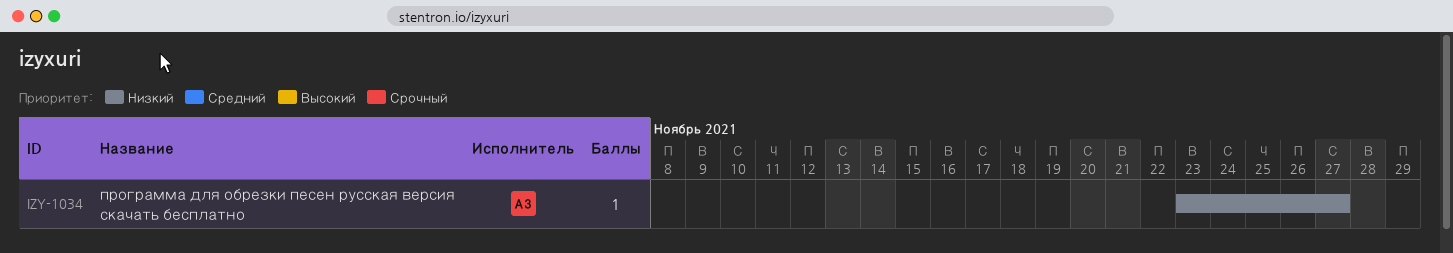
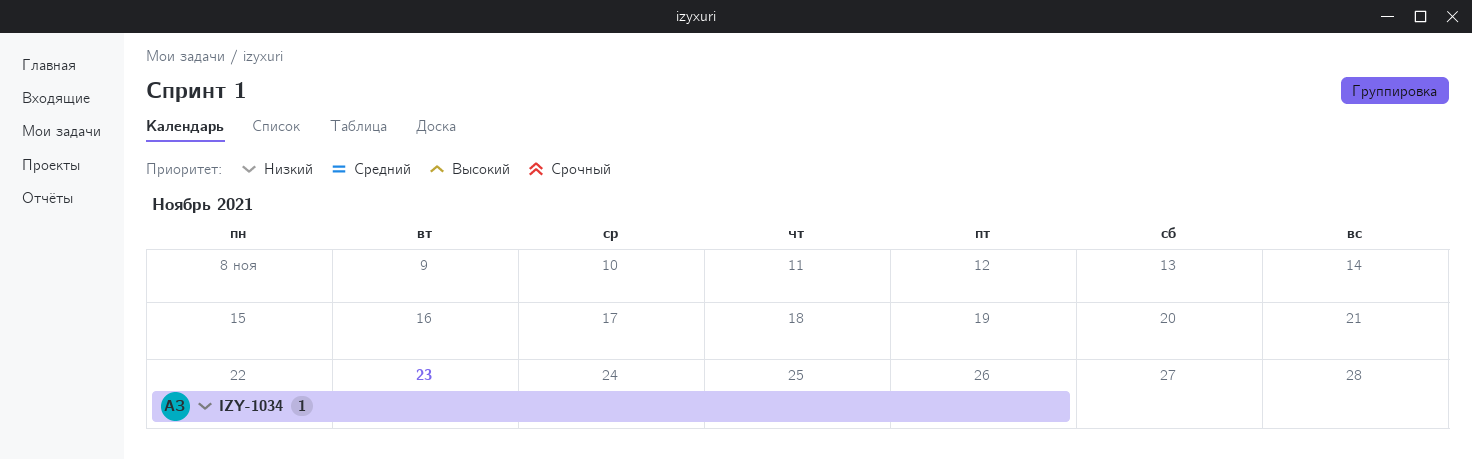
IZY-1034, start: Nov 23 -> Nov 22
IZY-1034, due: Nov 27 -> Nov 26

